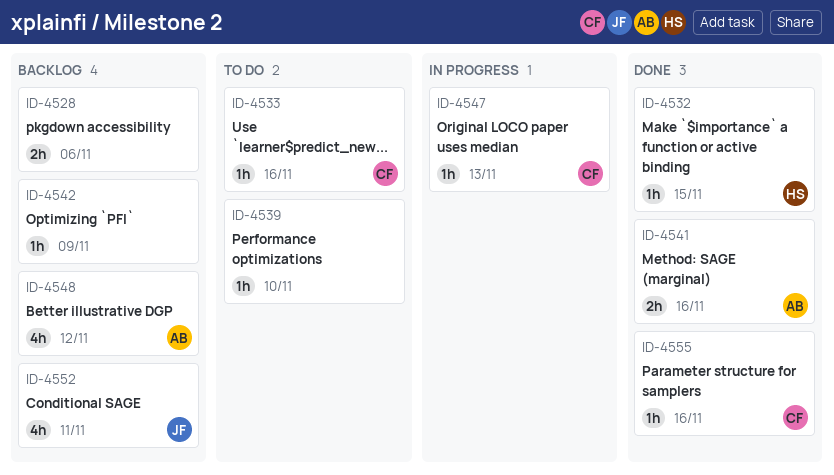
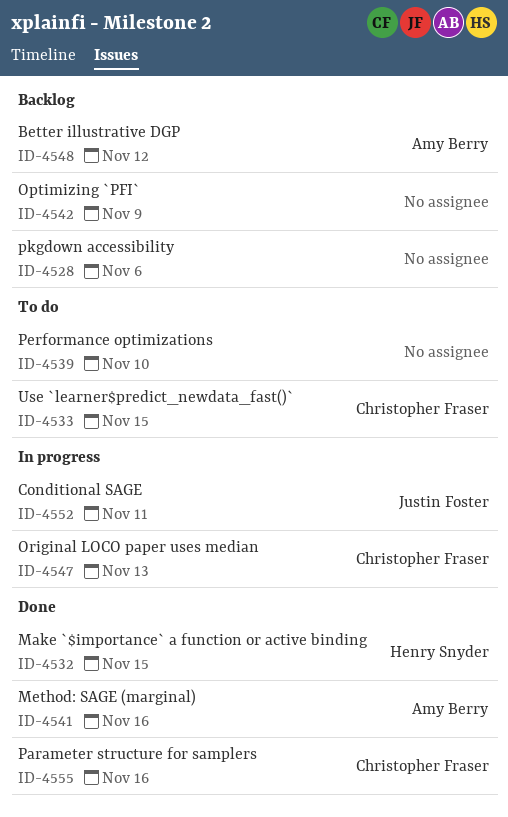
ID-4533, due: Nov 16 -> Nov 15
ID-4552, status: Backlog -> In progress

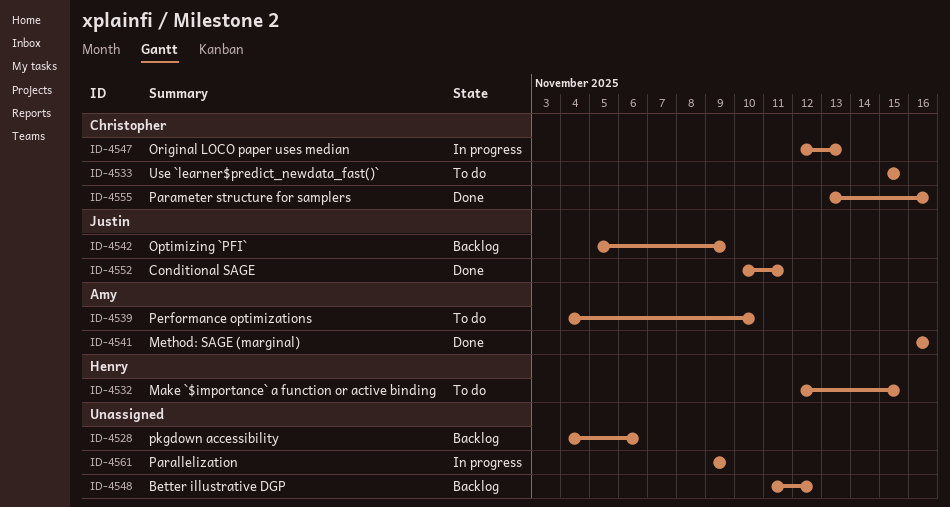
ID-4532, status: Done -> To do
ID-4539, owner: none -> Amy Berry
ID-4542, owner: none -> Justin Foster
ID-4548, owner: Amy Berry -> none
ID-4552, status: In progress -> Done
ID-4561: none -> present

